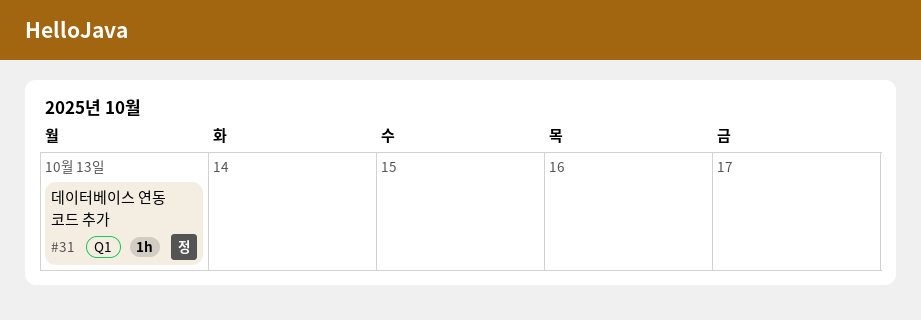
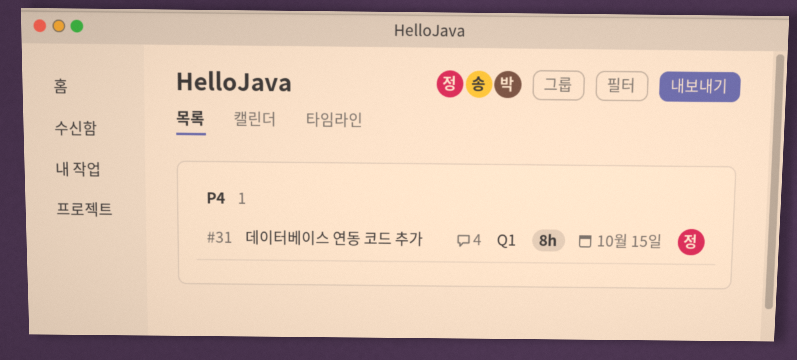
#31, estimate: 1h -> 8h
#31, due: Oct 13 -> Oct 15

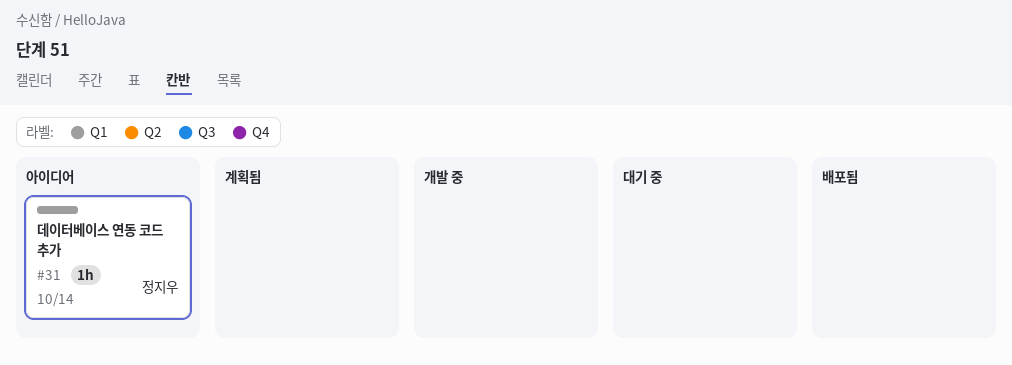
#31, estimate: 8h -> 1h
#31, due: Oct 15 -> Oct 14

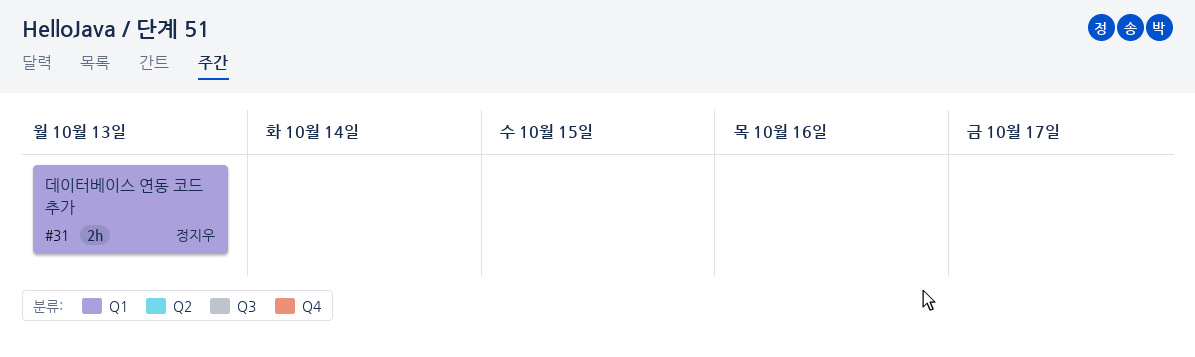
#31, estimate: 1h -> 2h
#31, due: Oct 14 -> Oct 13

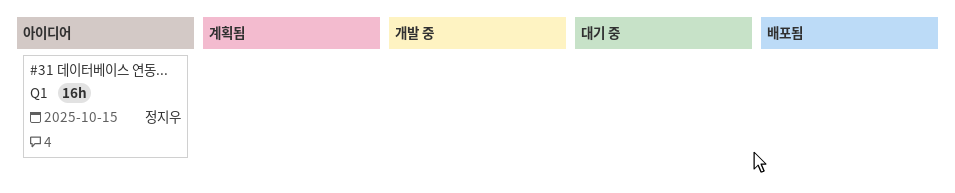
#31, estimate: 2h -> 16h
#31, due: Oct 13 -> Oct 15

